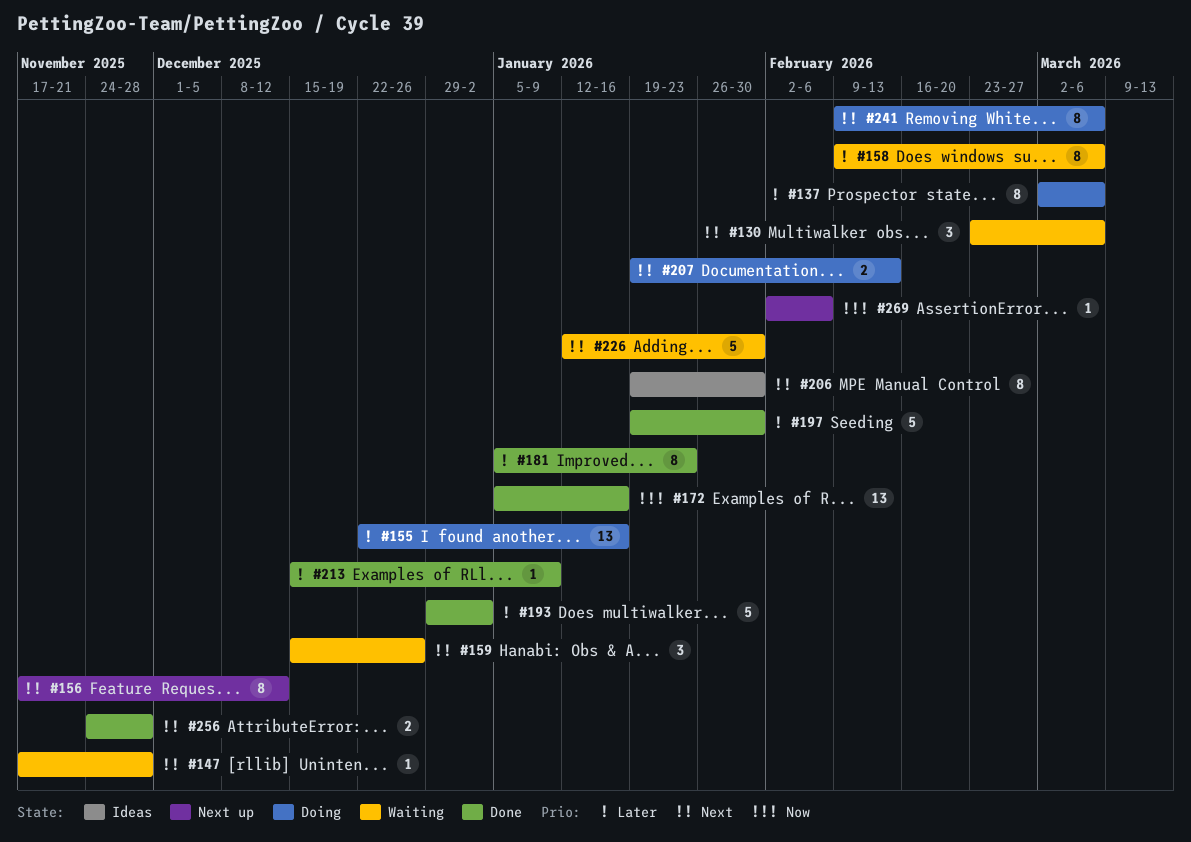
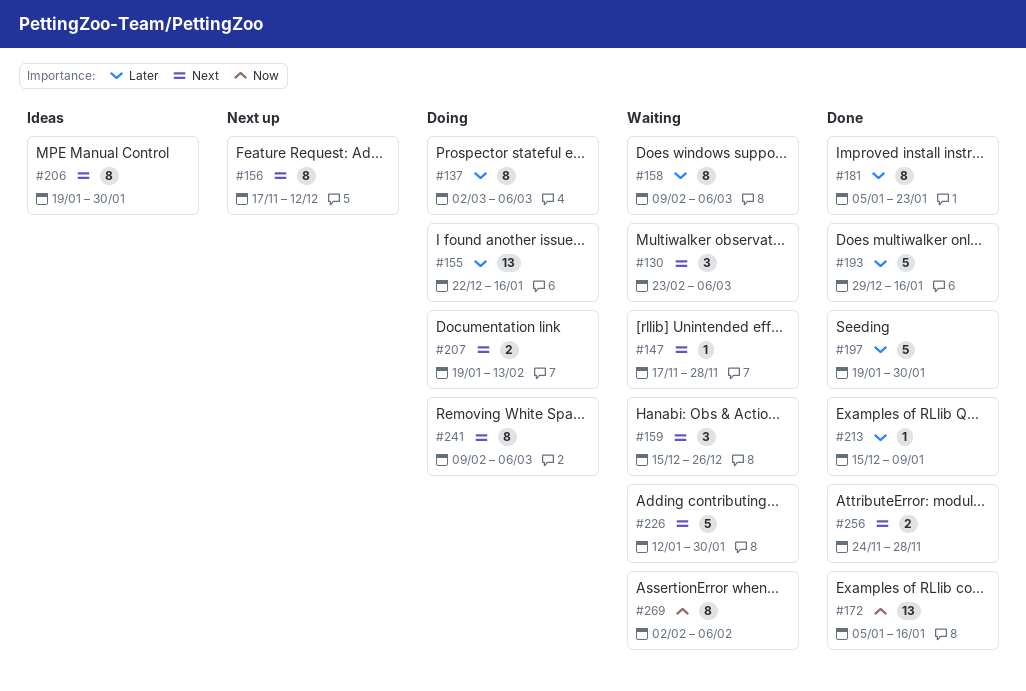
#193, due: Jan 2 -> Jan 16
#269, status: Next up -> Waiting
#269, estimate: 1 -> 8

